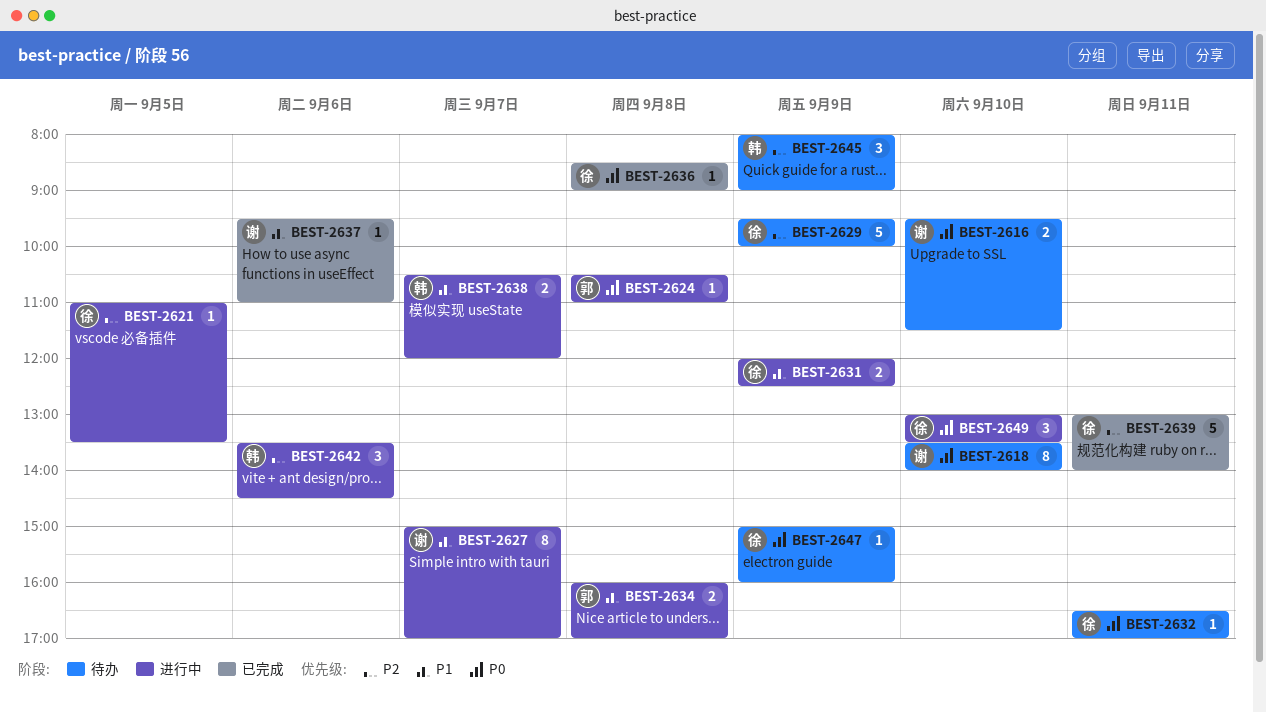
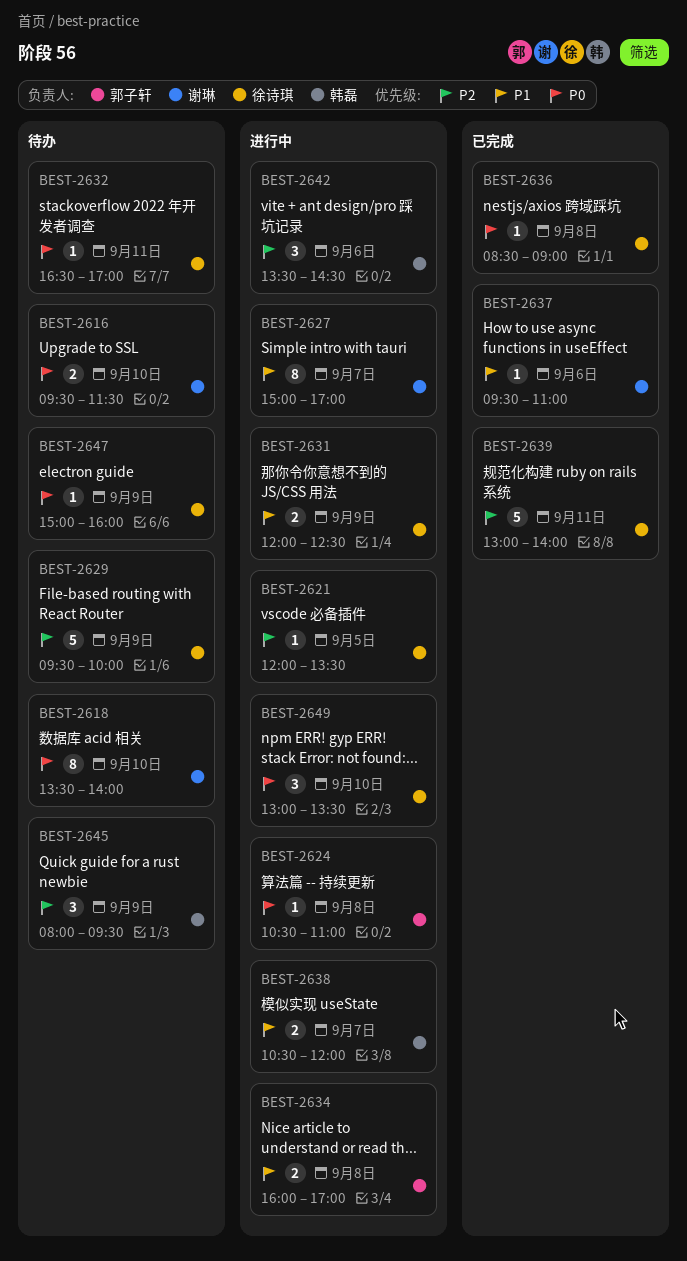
BEST-2621, begins: 11:00 -> 12:00
BEST-2645, ends: 09:00 -> 09:30

